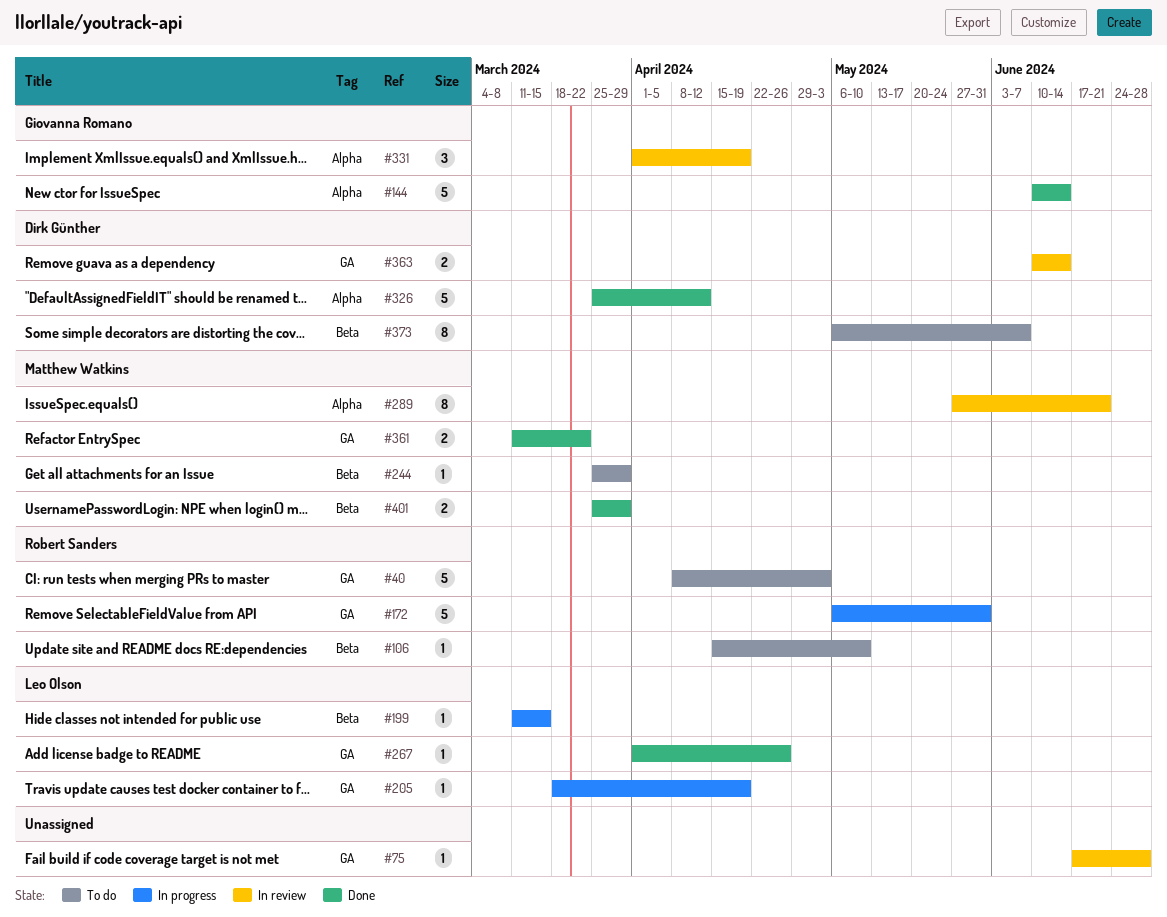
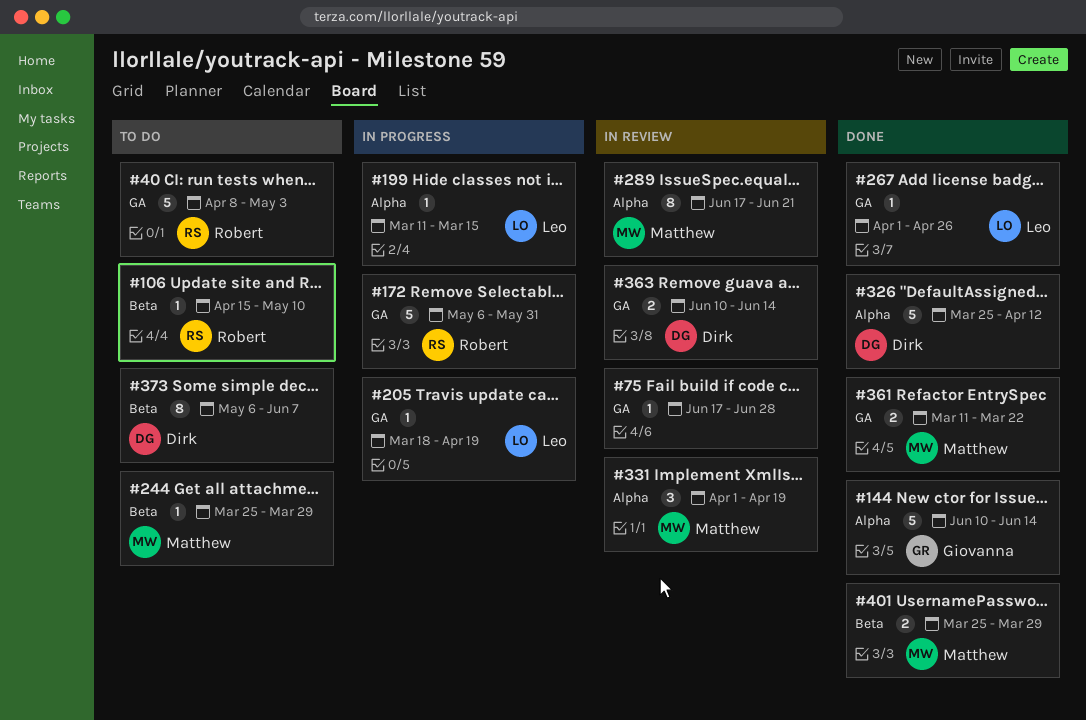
#199, label: Beta -> Alpha
#289, start: May 27 -> Jun 17
#331, owner: Giovanna Romano -> Matthew Watkins

